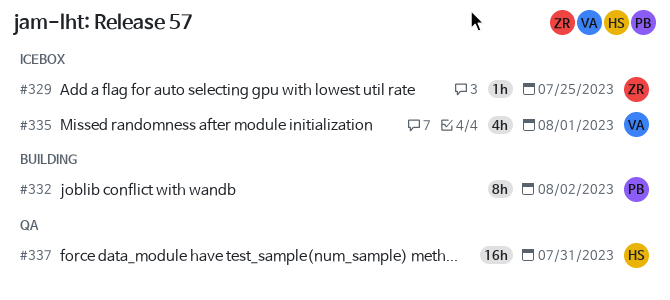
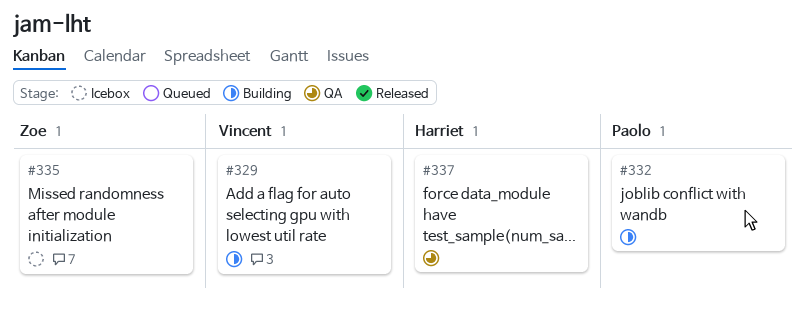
#329, status: Icebox -> Building
#329, owner: Zoe -> Vincent
#335, owner: Vincent -> Zoe

